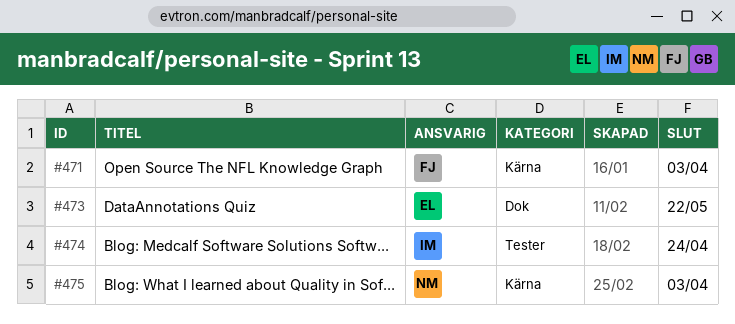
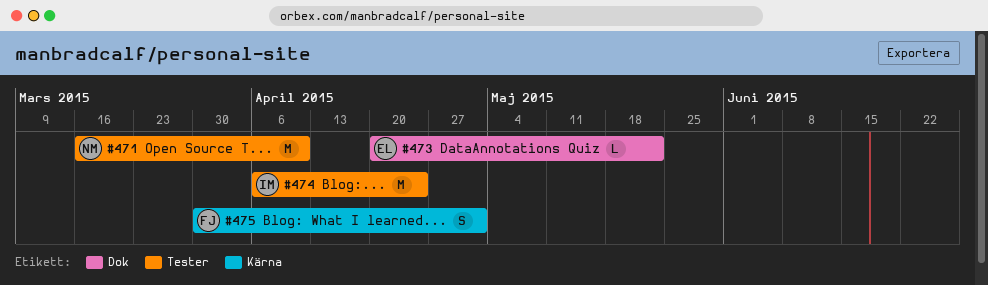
#471, owner: FJ -> NM
#471, label: Kärna -> Tester
#471, due: Apr 3 -> Apr 10
#475, owner: NM -> FJ
#475, due: Apr 3 -> May 1

